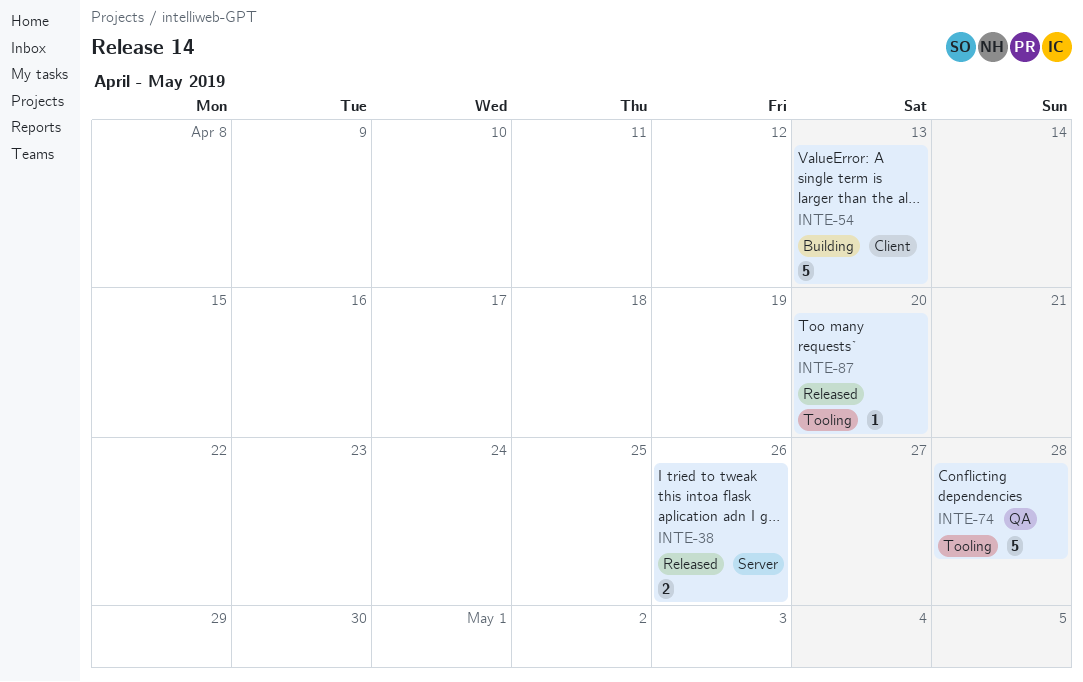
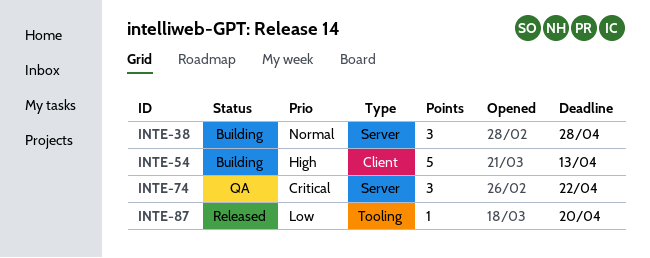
INTE-38, status: Released -> Building
INTE-38, estimate: 2 -> 3
INTE-38, due: Apr 26 -> Apr 28
INTE-74, label: Tooling -> Server
INTE-74, estimate: 5 -> 3
INTE-74, due: Apr 28 -> Apr 22

